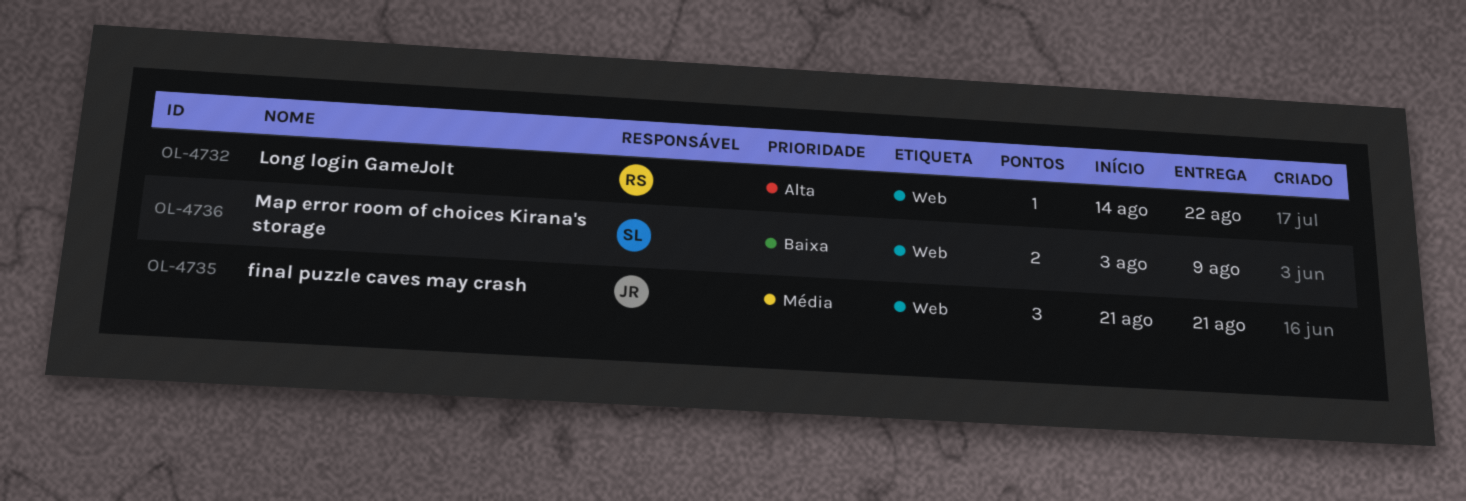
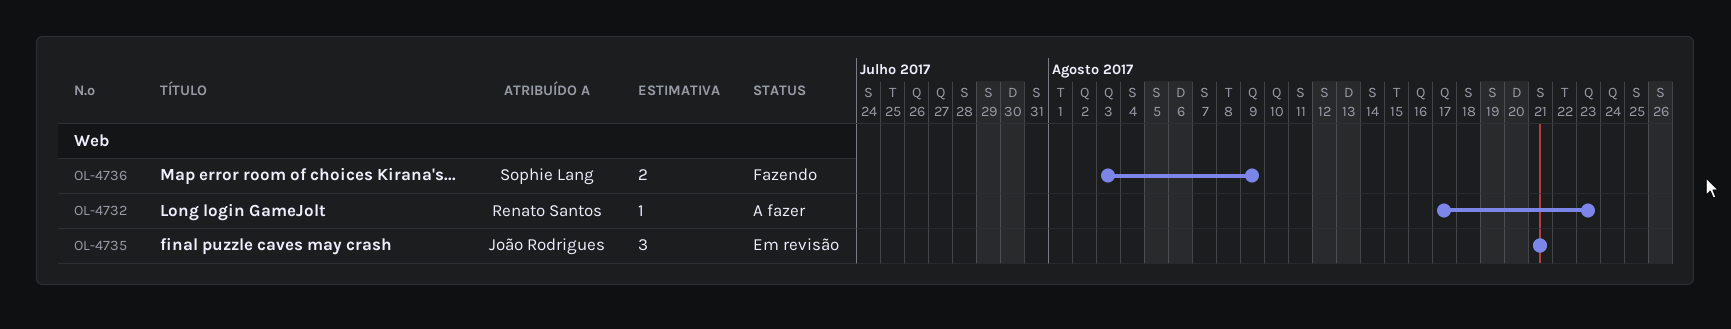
OL-4732, start: Aug 14 -> Aug 17
OL-4732, due: Aug 22 -> Aug 23

